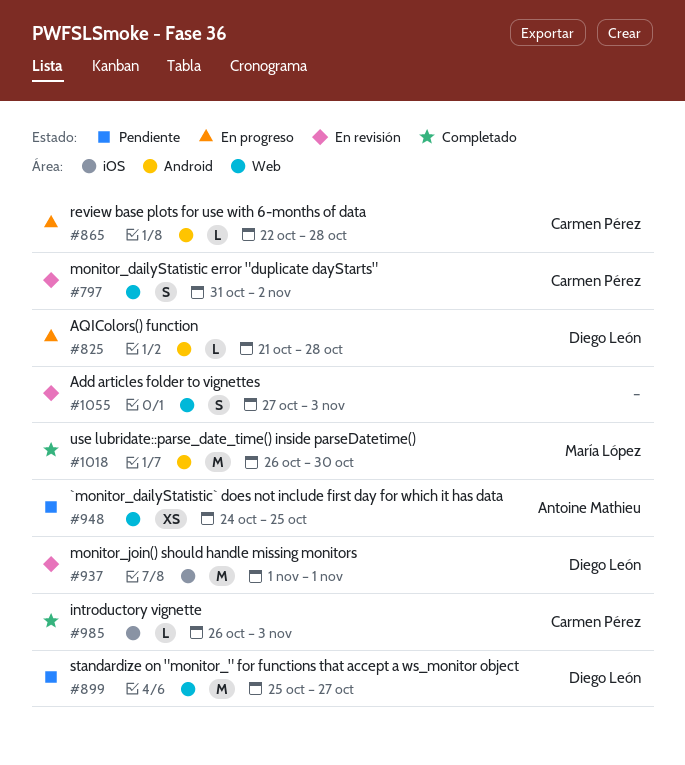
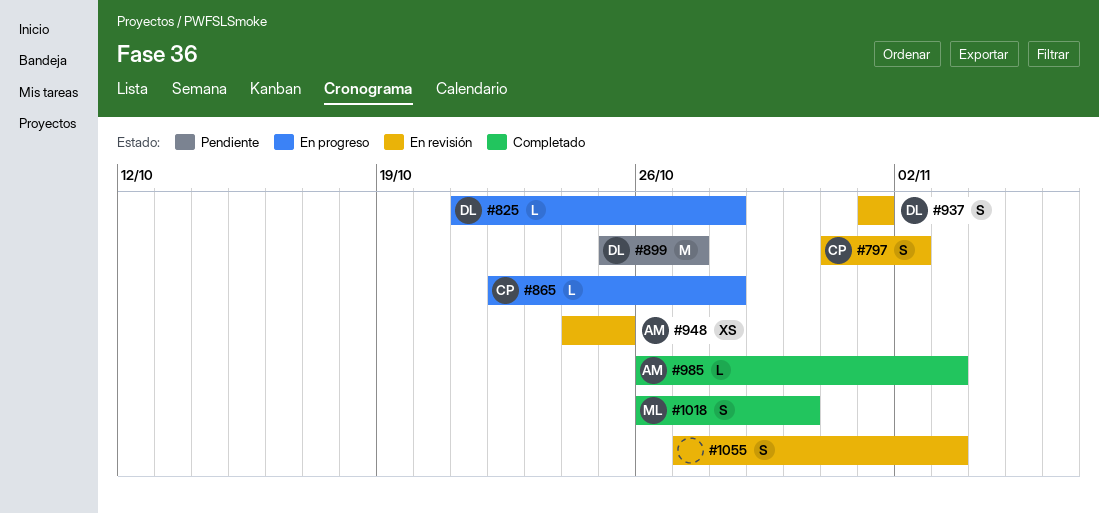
#937, estimate: M -> S
#948, status: Pendiente -> En revisión
#985, owner: Carmen Pérez -> Antoine Mathieu
#1018, estimate: M -> S

